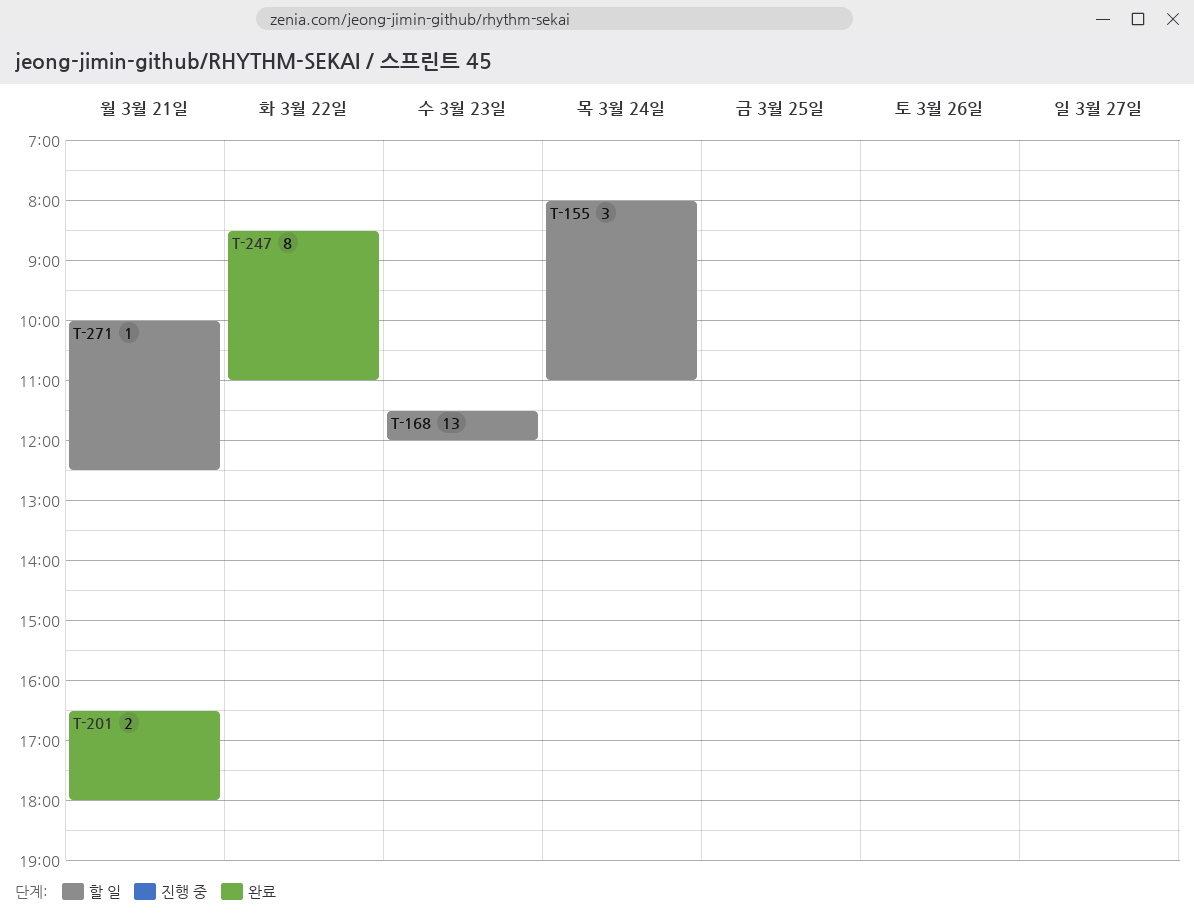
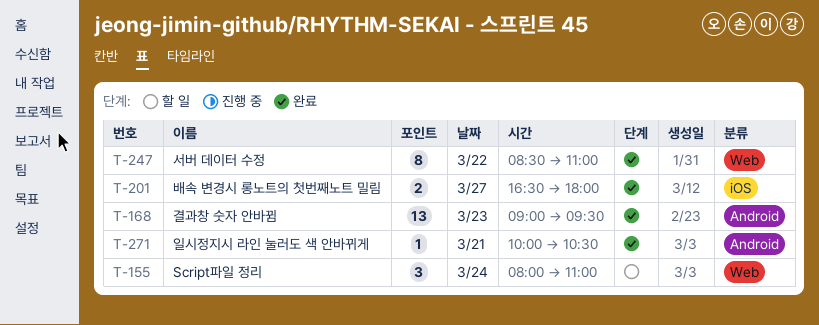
T-168, status: 할 일 -> 완료
T-168, begins: 11:30 -> 09:00
T-168, ends: 12:00 -> 09:30
T-201, day: Mar 21 -> Mar 27
T-271, status: 할 일 -> 완료
T-271, ends: 12:30 -> 10:30

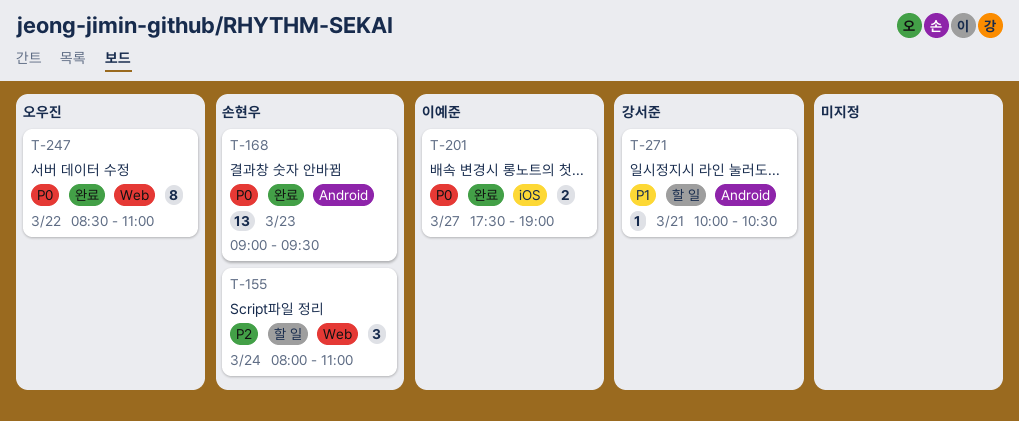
T-201, begins: 16:30 -> 17:30
T-201, ends: 18:00 -> 19:00
T-271, status: 완료 -> 할 일

